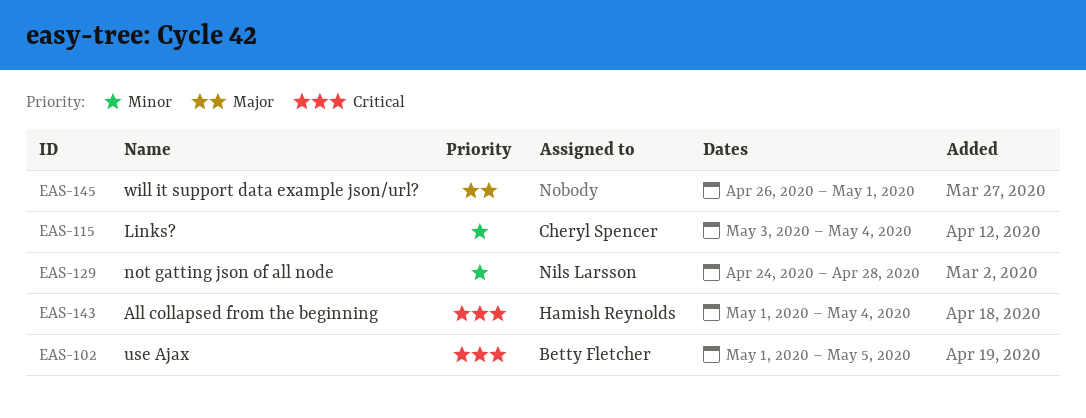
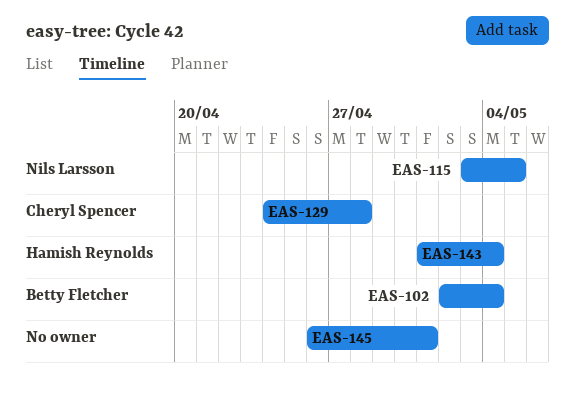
EAS-102, start: May 1 -> May 2
EAS-102, due: May 5 -> May 4
EAS-115, owner: Cheryl Spencer -> Nils Larsson
EAS-115, due: May 4 -> May 5
EAS-129, owner: Nils Larsson -> Cheryl Spencer

